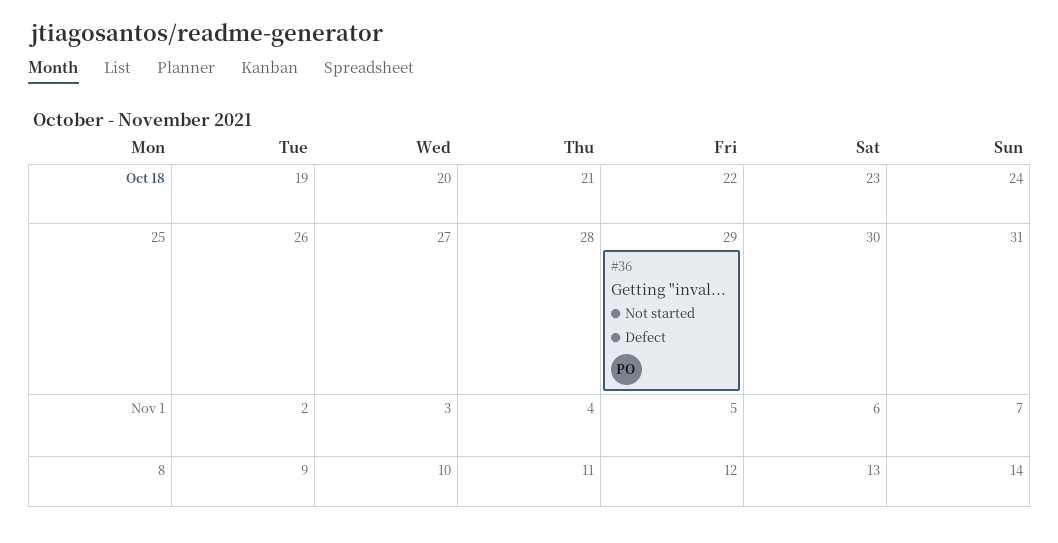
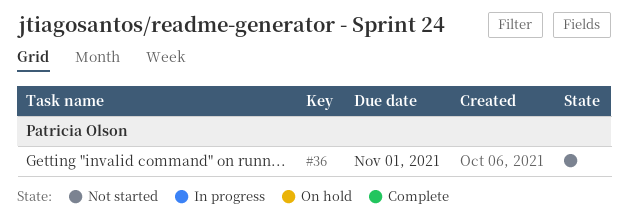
#36, due: Oct 29 -> Nov 1

